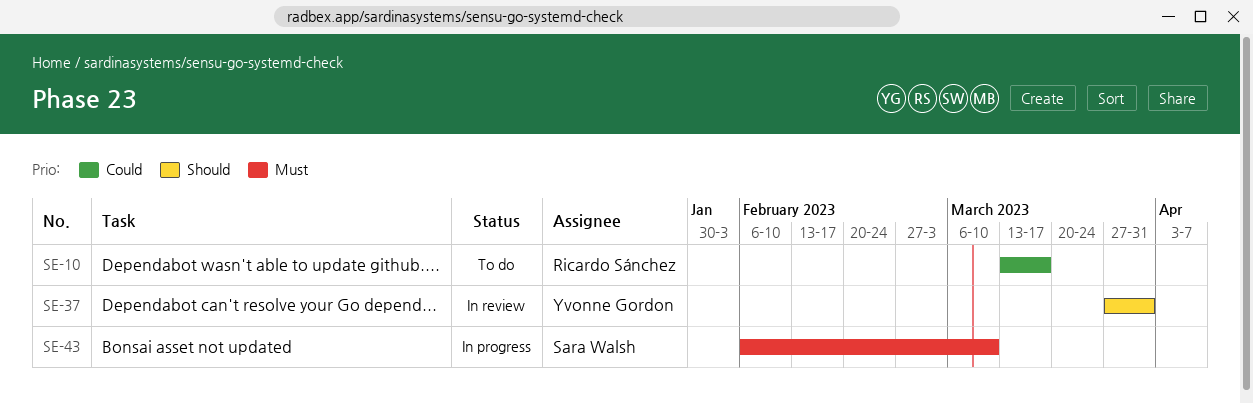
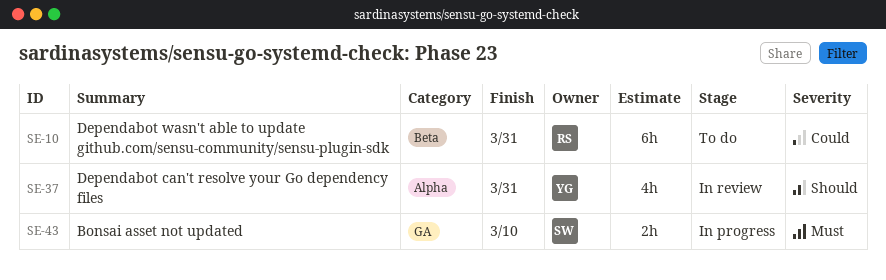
SE-10, due: Mar 17 -> Mar 31

